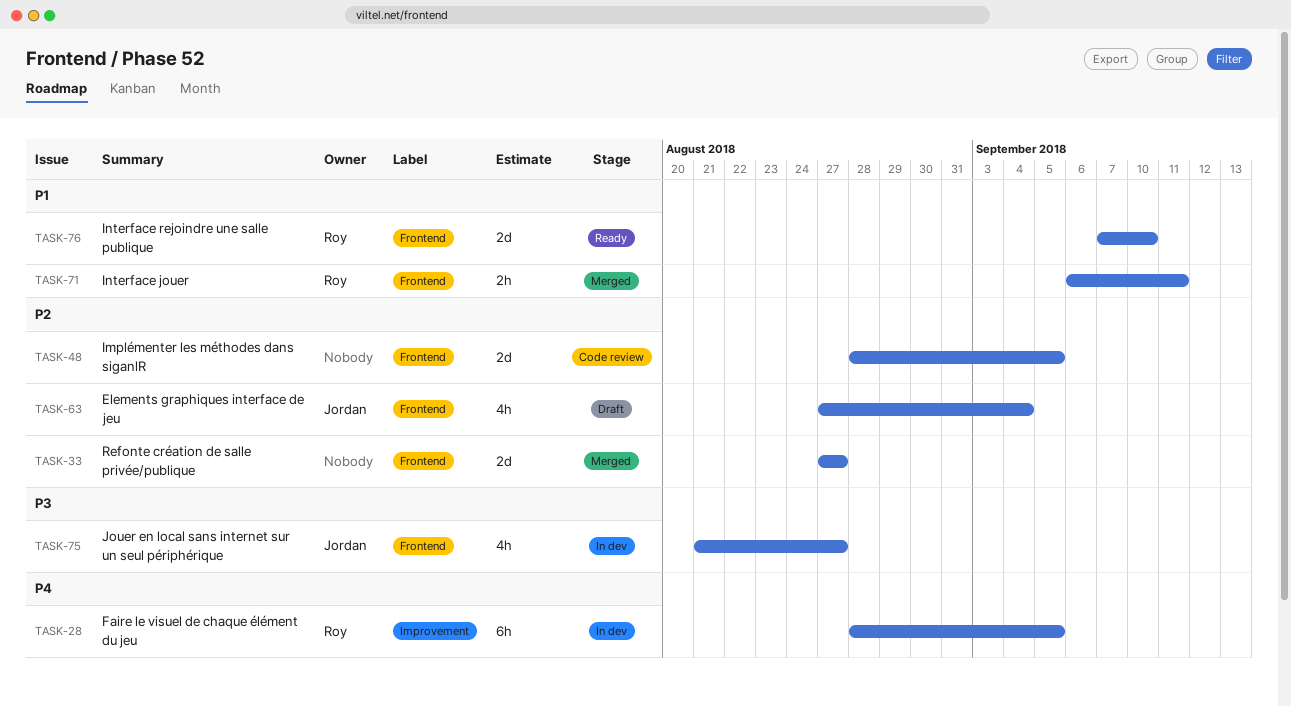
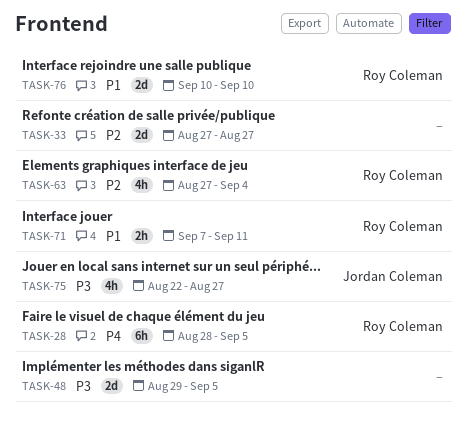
TASK-48, priority: P2 -> P3
TASK-48, start: Aug 28 -> Aug 29
TASK-63, owner: Jordan Coleman -> Roy Coleman
TASK-71, start: Sep 6 -> Sep 7
TASK-75, start: Aug 21 -> Aug 22
TASK-76, start: Sep 7 -> Sep 10

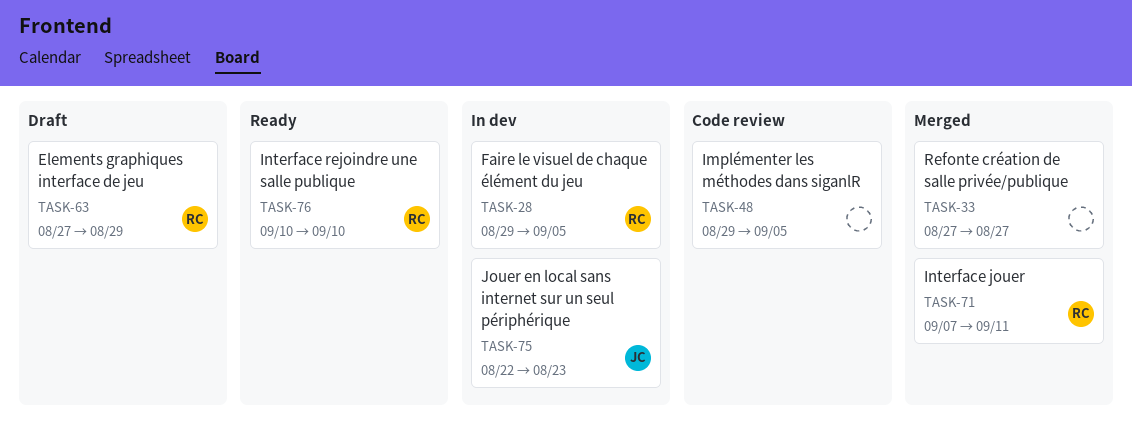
TASK-28, start: Aug 28 -> Aug 29
TASK-63, due: Sep 4 -> Aug 29
TASK-75, due: Aug 27 -> Aug 23

